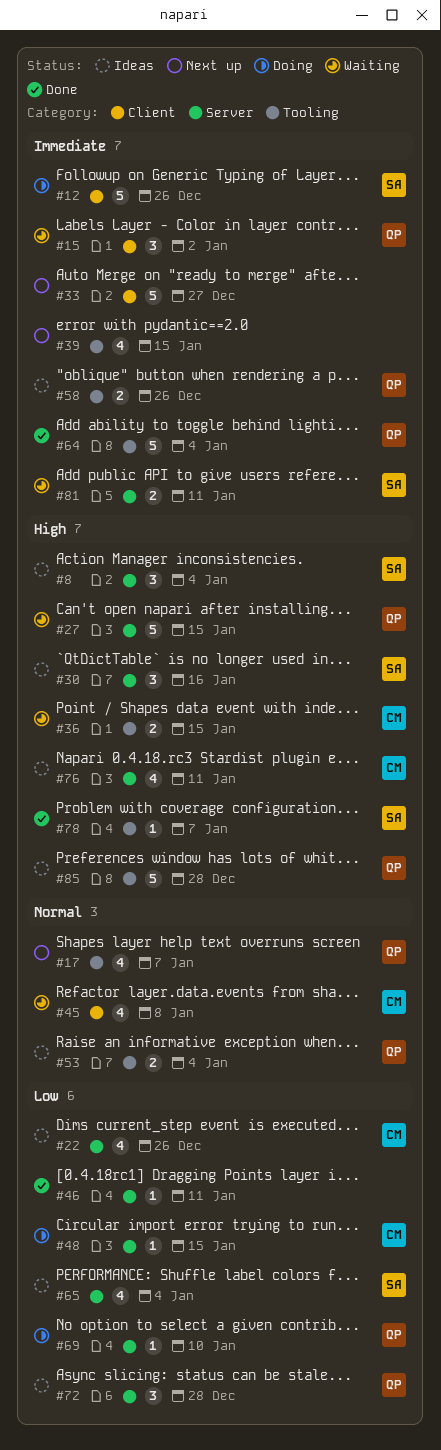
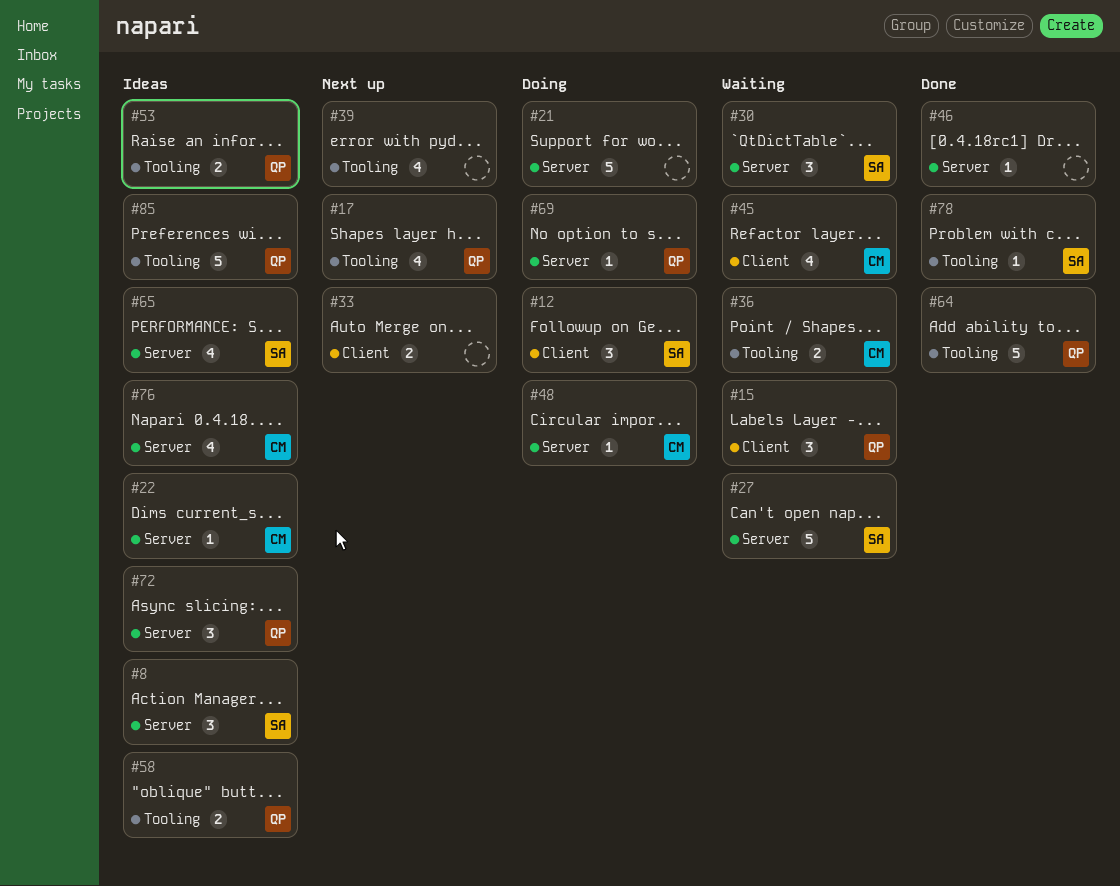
#12, estimate: 5 -> 3
#21: none -> present
#22, estimate: 4 -> 1
#27, owner: QP -> SA
#30, status: Ideas -> Waiting
#33, estimate: 5 -> 2
#81: present -> none

